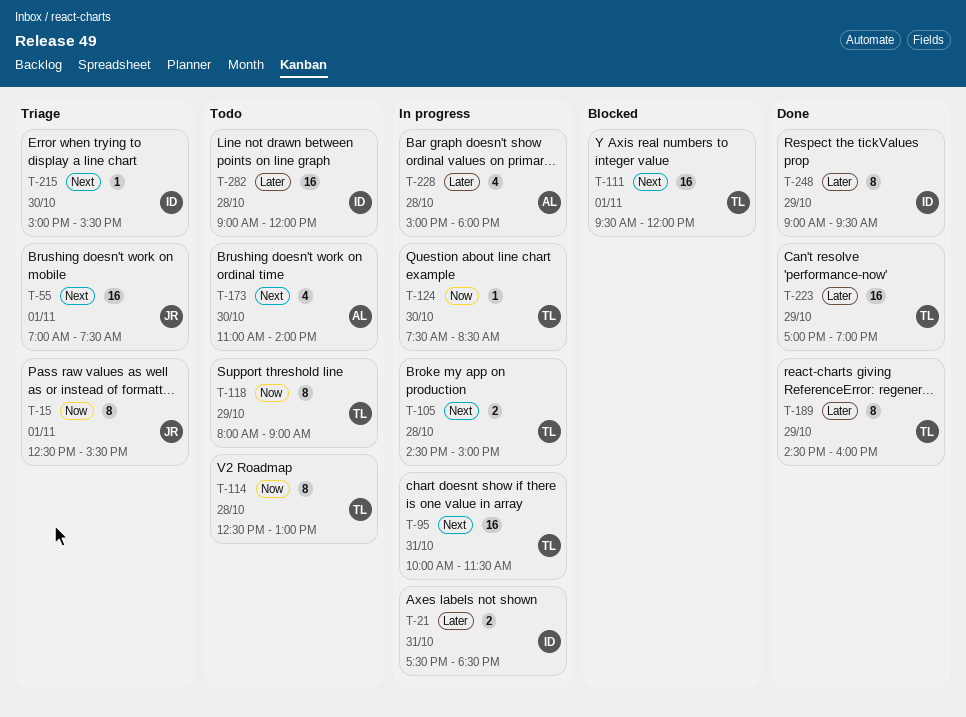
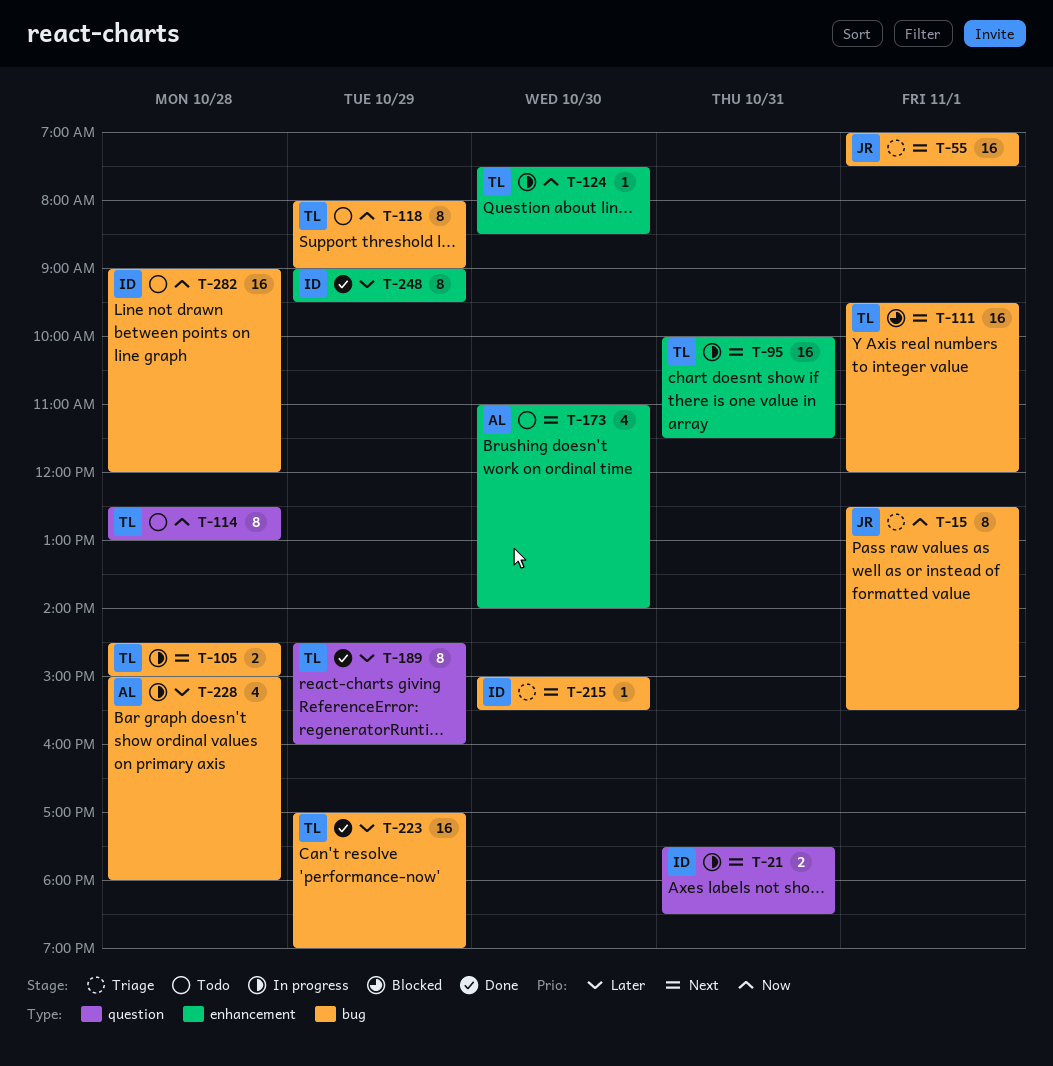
T-21, priority: Later -> Next
T-282, priority: Later -> Now

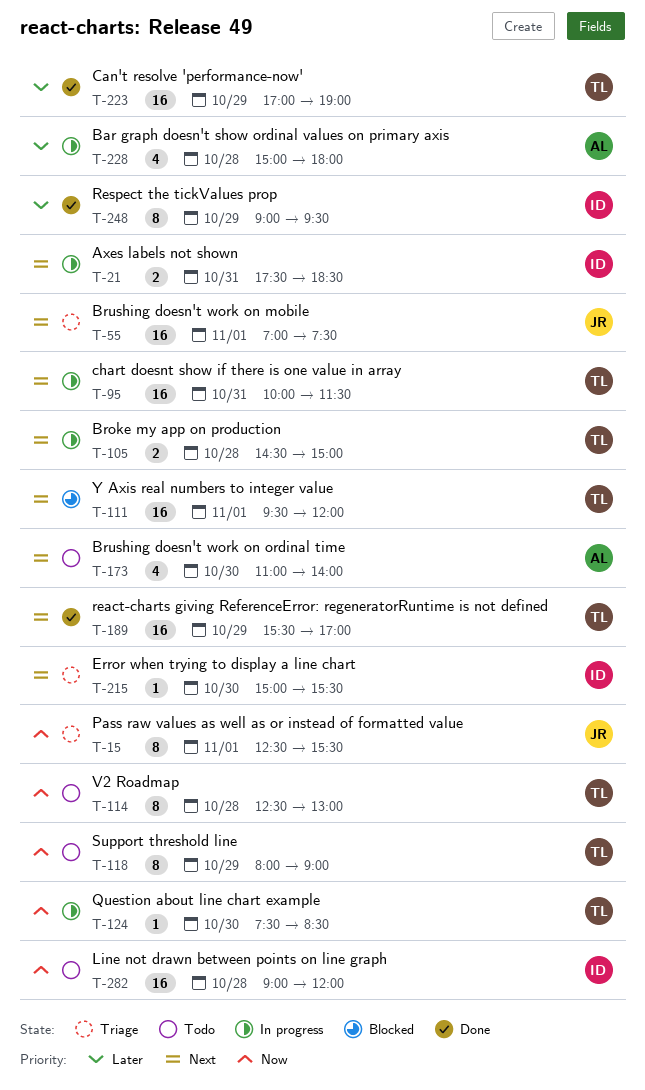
T-189, priority: Later -> Next
T-189, estimate: 8 -> 16
T-189, begins: 14:30 -> 15:30
T-189, ends: 16:00 -> 17:00

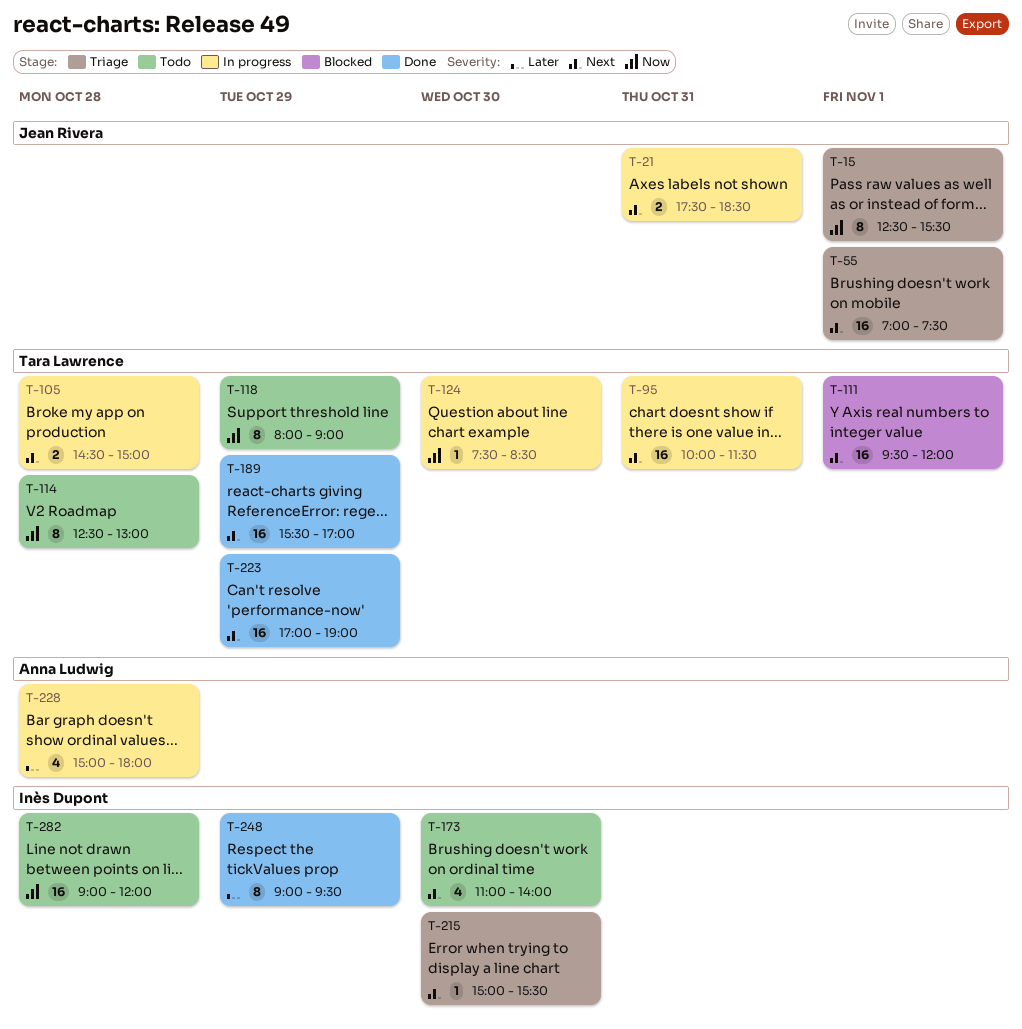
T-21, owner: Inès Dupont -> Jean Rivera
T-173, owner: Anna Ludwig -> Inès Dupont
T-223, priority: Later -> Next

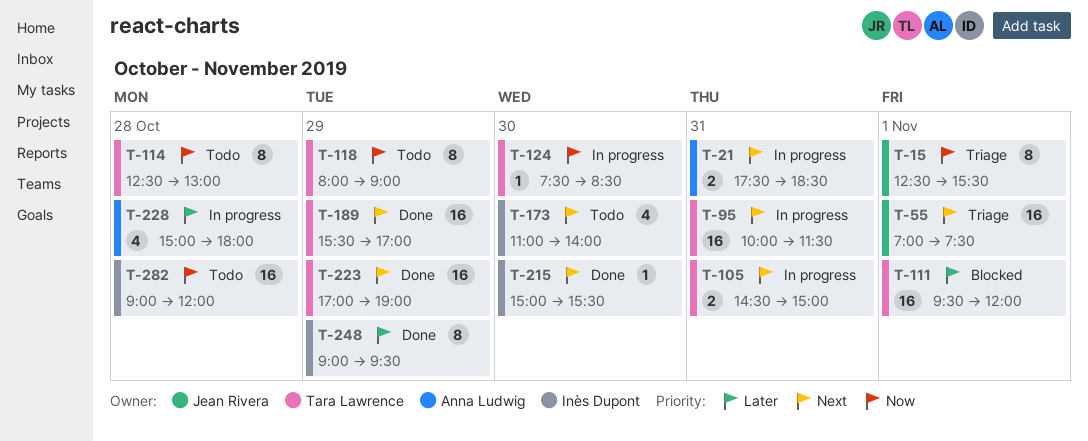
T-21, owner: Jean Rivera -> Anna Ludwig
T-105, day: Oct 28 -> Oct 31
T-111, priority: Next -> Later
T-215, status: Triage -> Done

